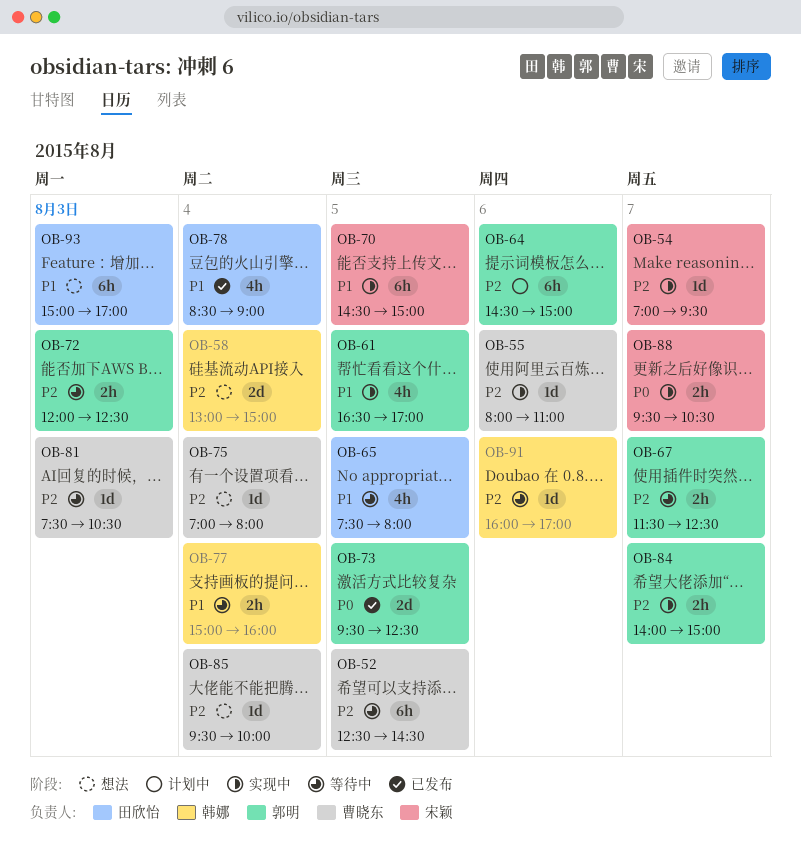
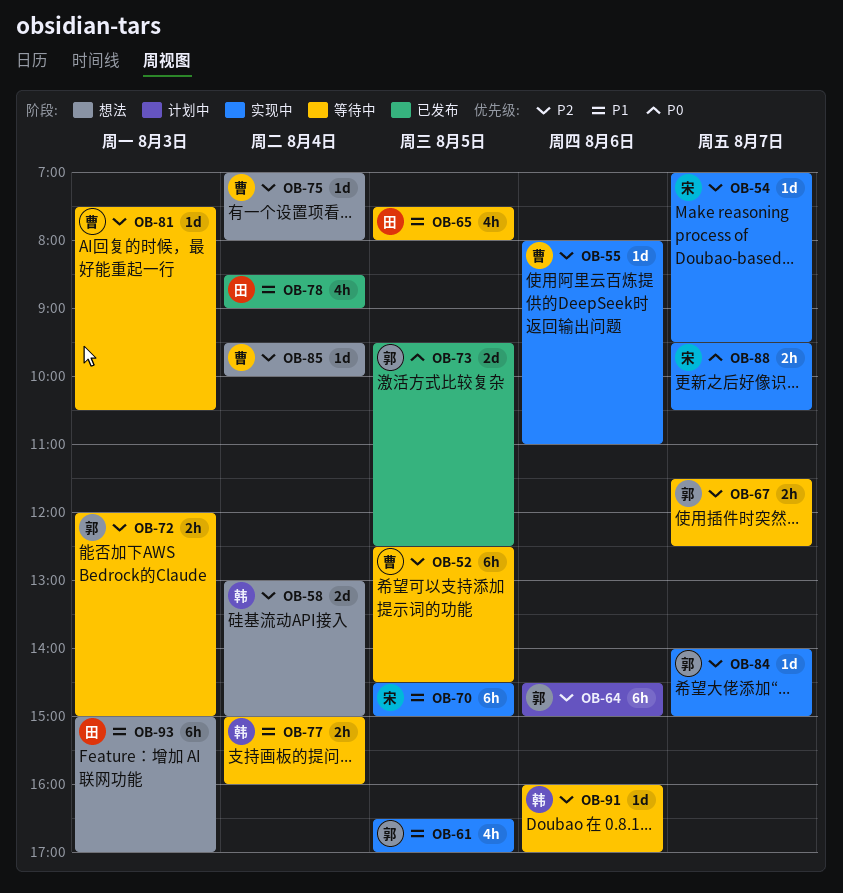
OB-72, ends: 12:30 -> 15:00
OB-84, estimate: 2h -> 1d

